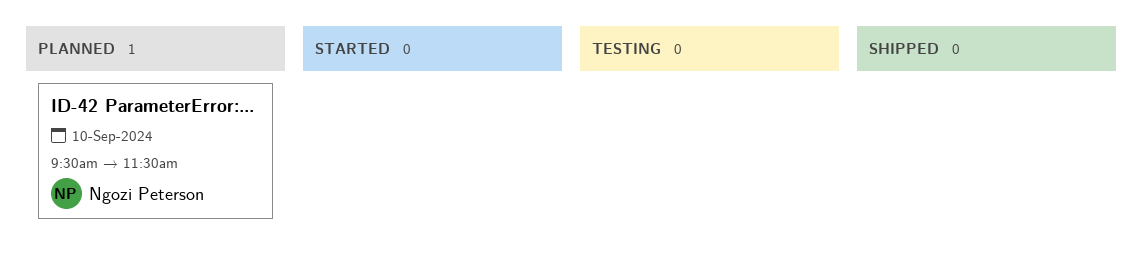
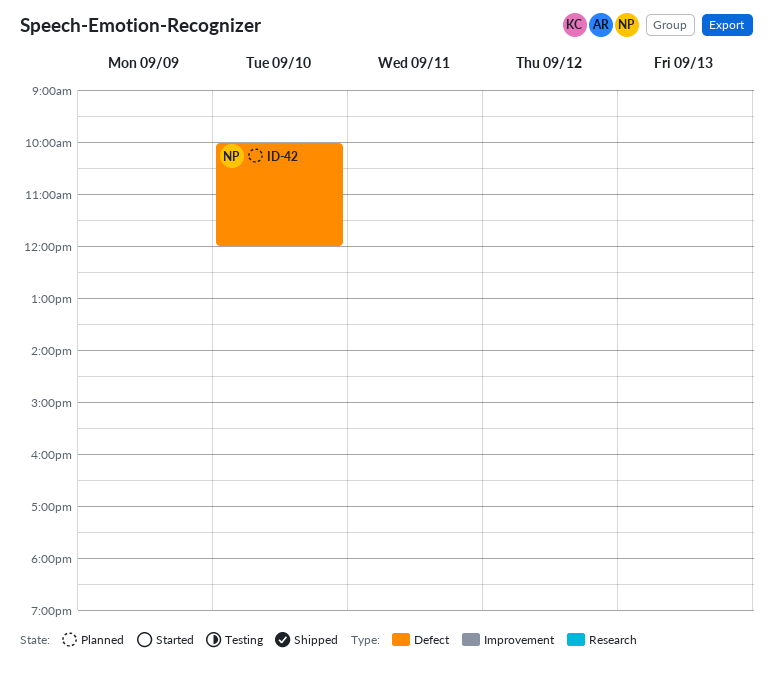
ID-42, begins: 09:30 -> 10:00
ID-42, ends: 11:30 -> 12:00

